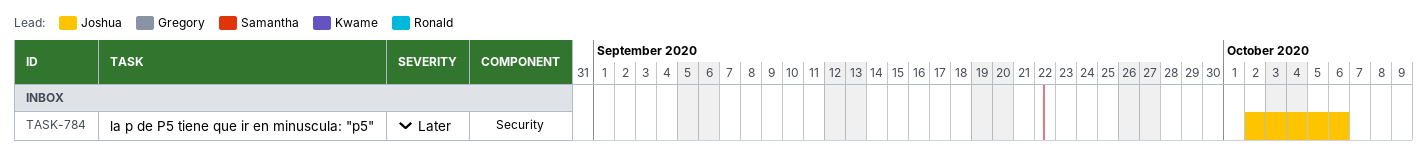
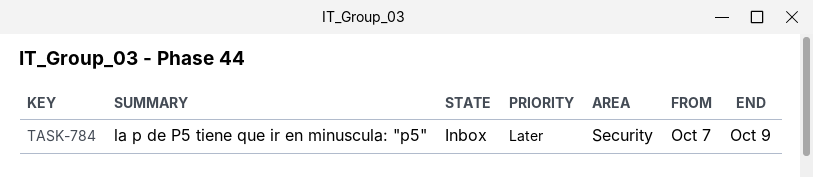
TASK-784, start: Oct 2 -> Oct 7
TASK-784, due: Oct 6 -> Oct 9

